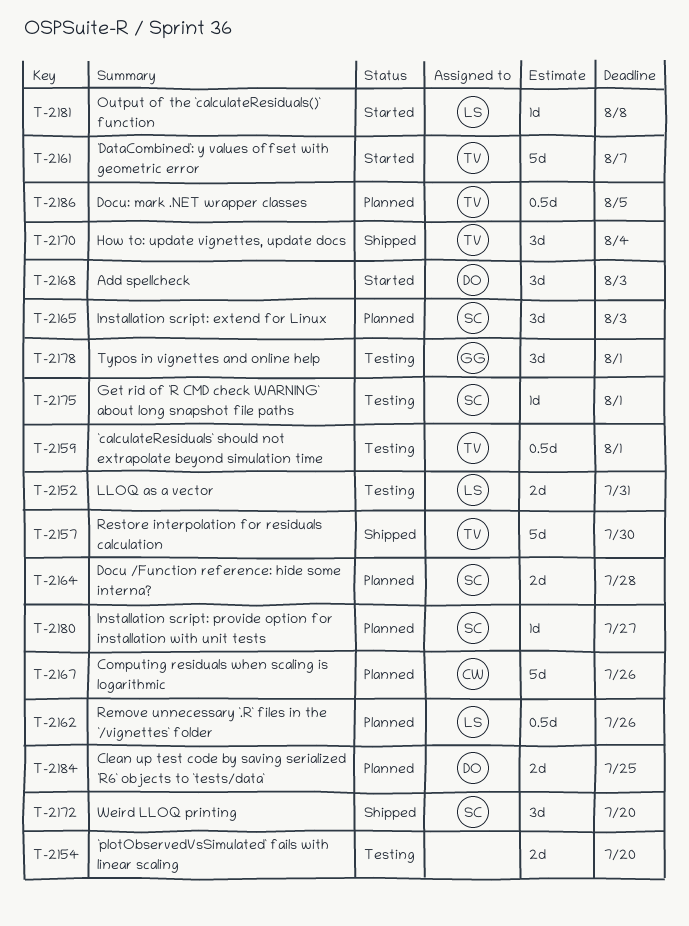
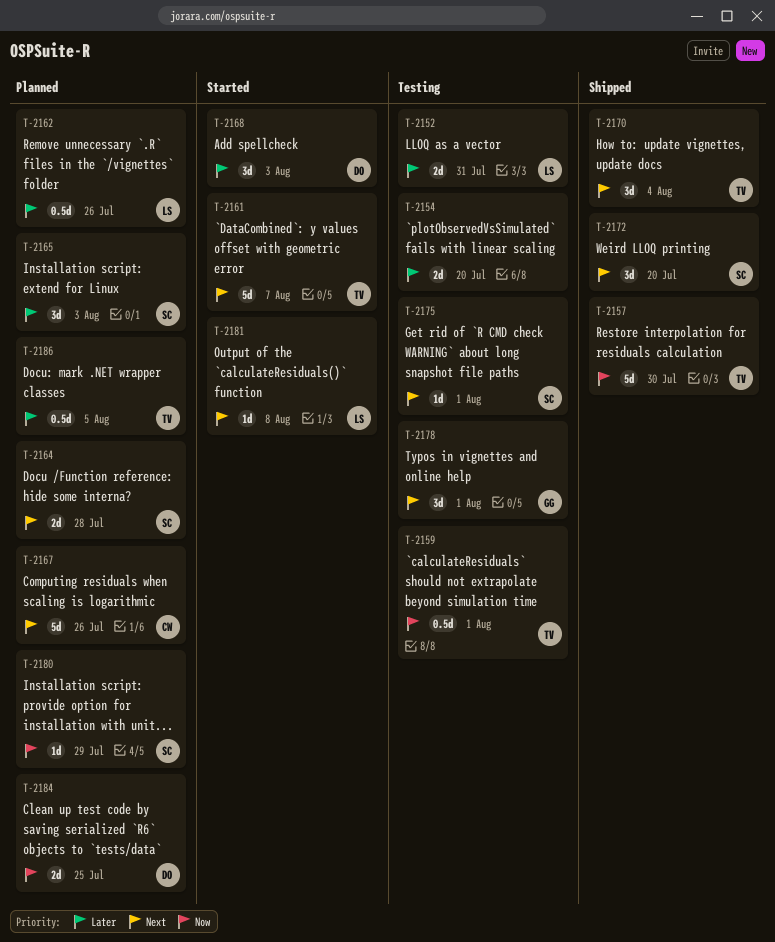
T-2180, due: Jul 27 -> Jul 29

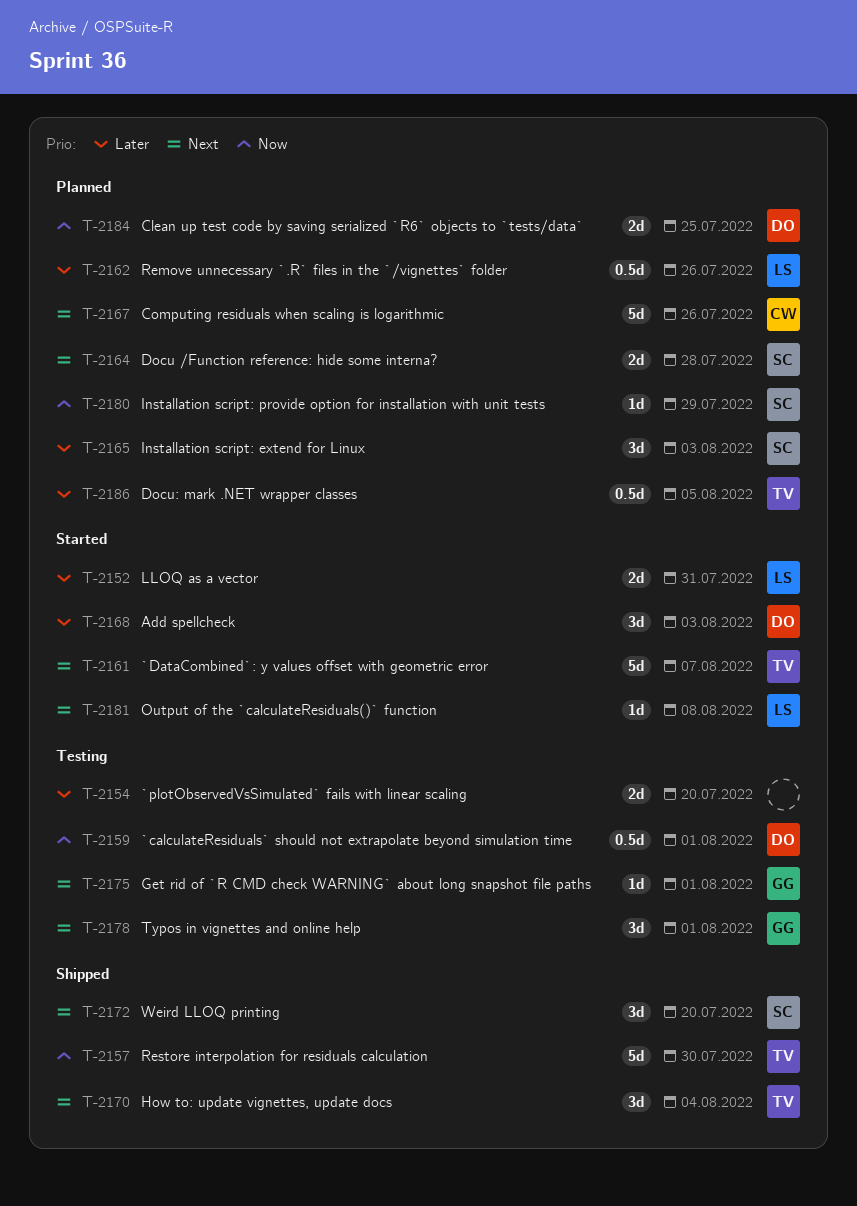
T-2152, status: Testing -> Started
T-2159, owner: TV -> DO
T-2175, owner: SC -> GG

